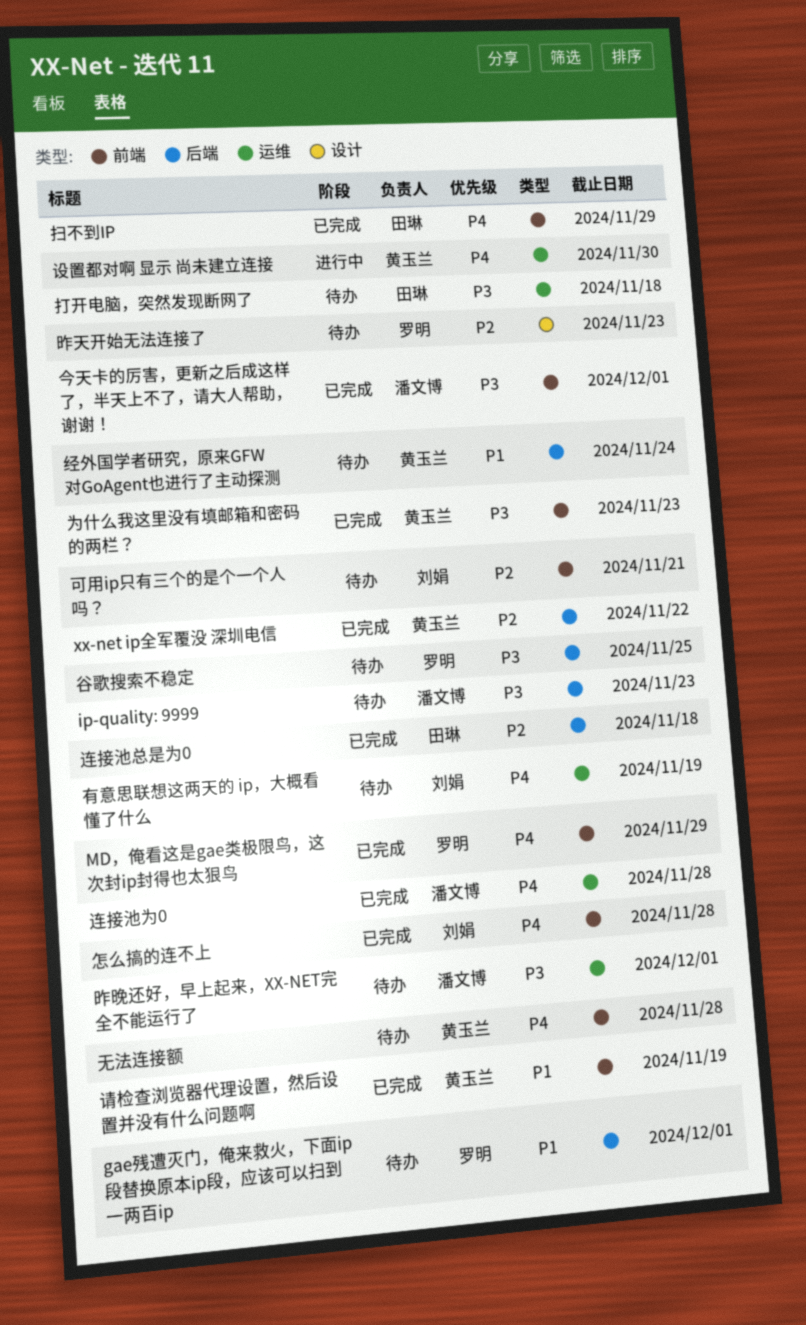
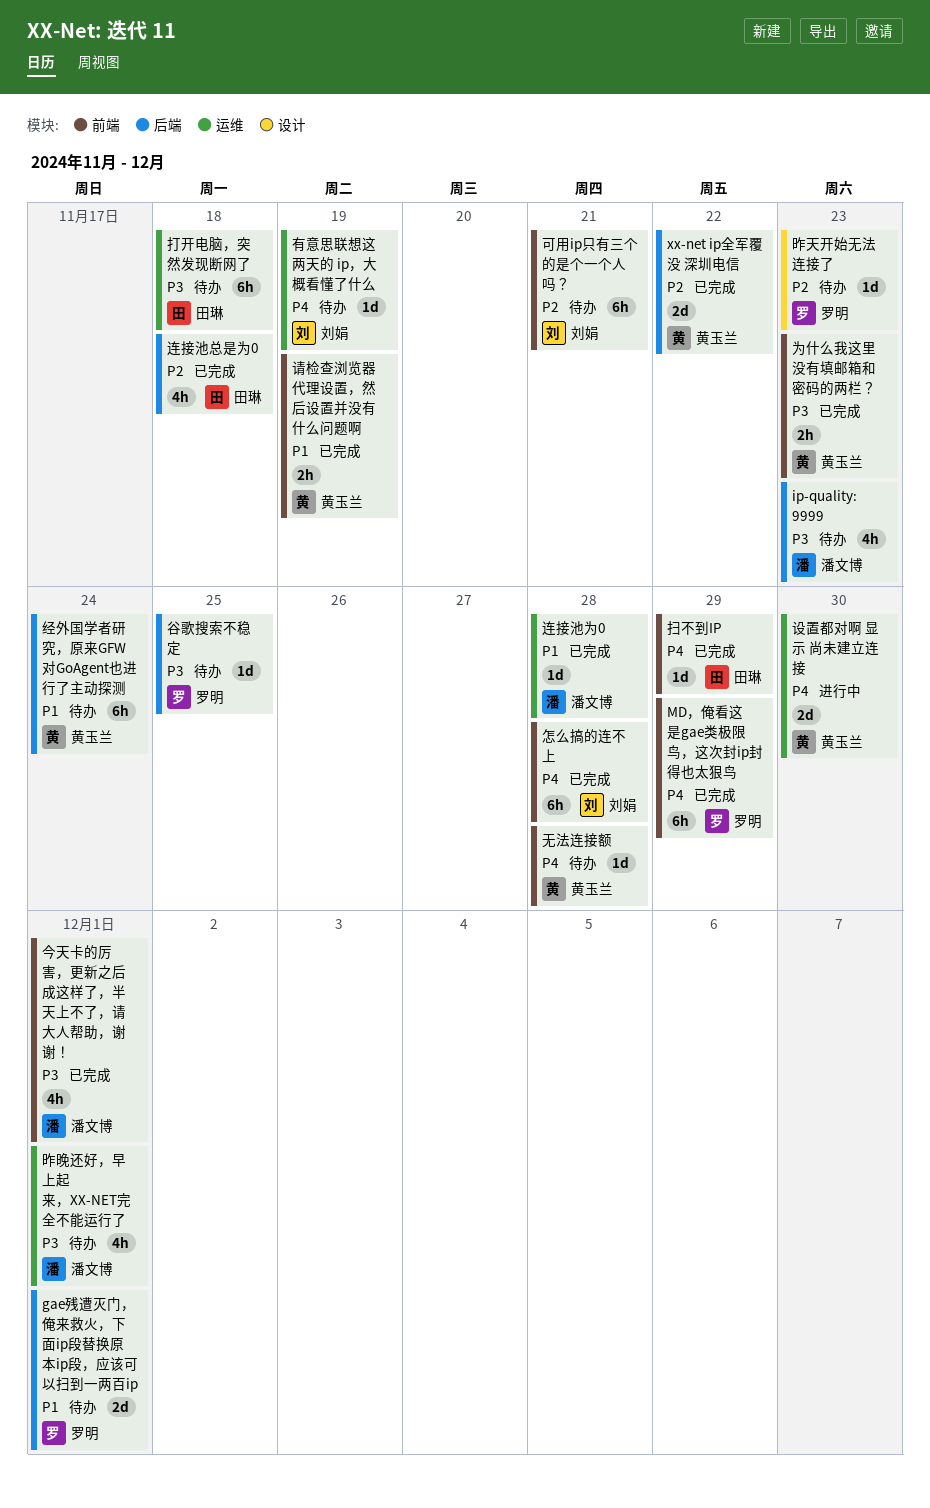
连接池为0, priority: P4 -> P1

